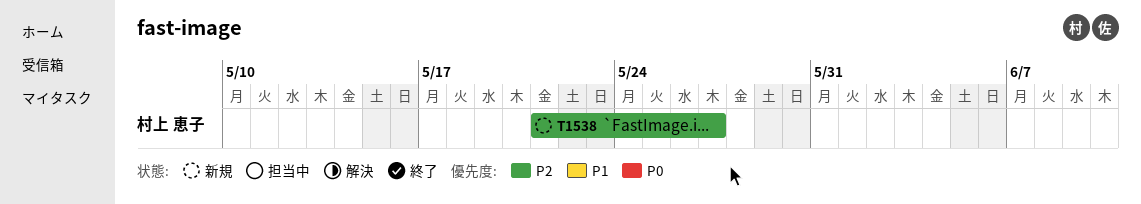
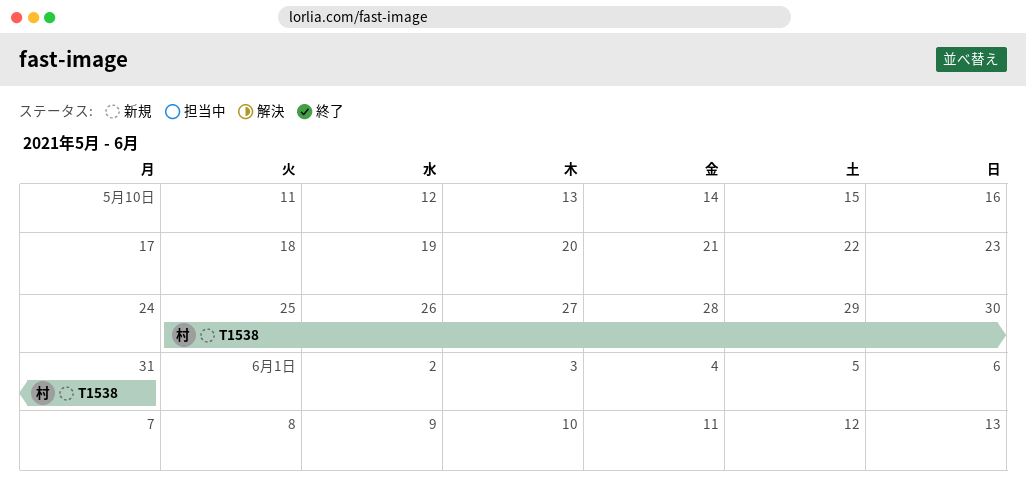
T1538, start: May 21 -> May 25
T1538, due: May 27 -> May 31

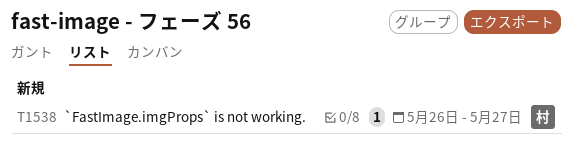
T1538, start: May 25 -> May 26
T1538, due: May 31 -> May 27

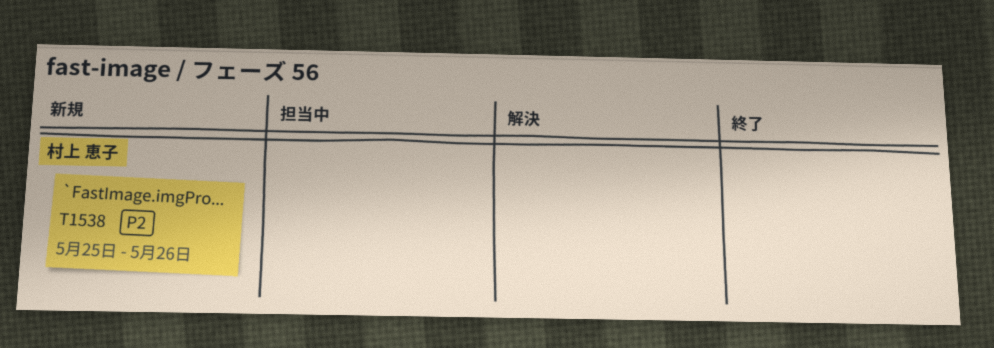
T1538, start: May 26 -> May 25
T1538, due: May 27 -> May 26

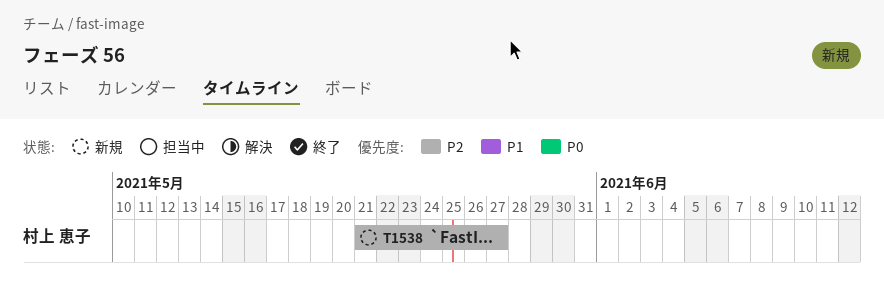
T1538, start: May 25 -> May 21
T1538, due: May 26 -> May 27

